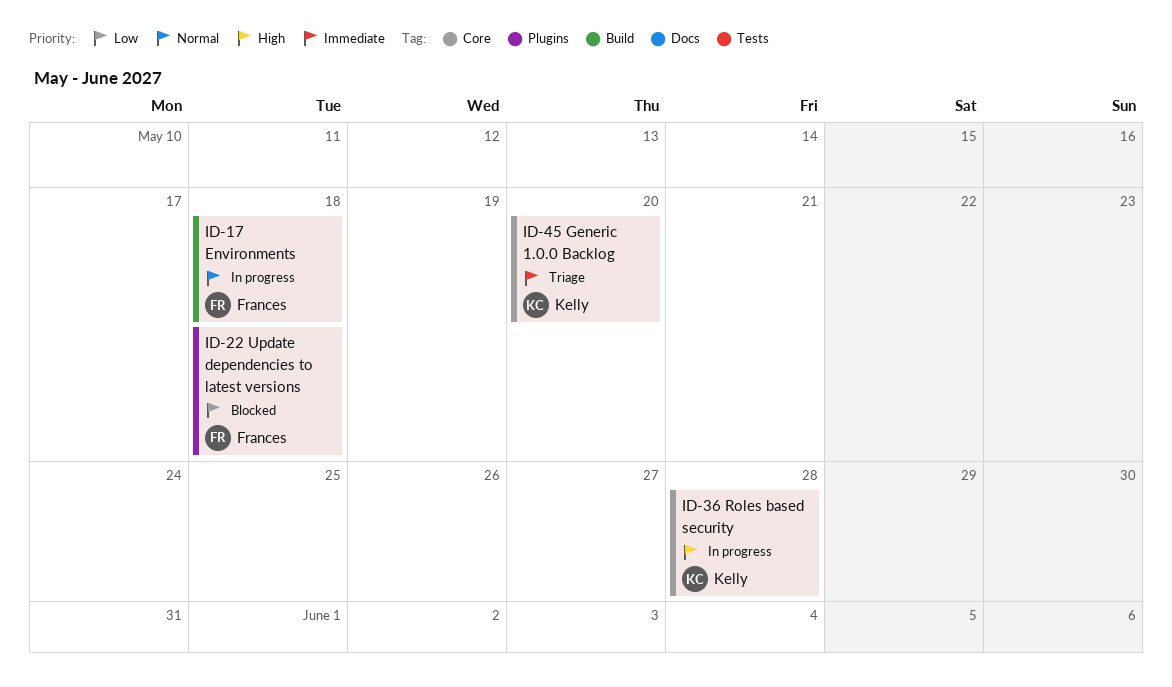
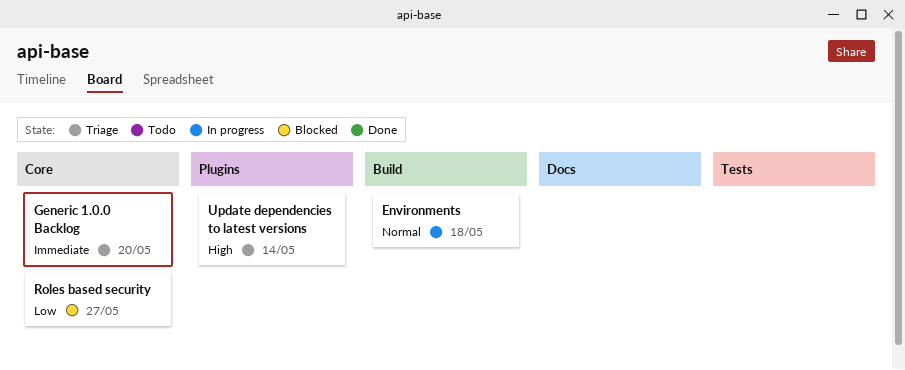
Roles based security, status: In progress -> Blocked
Roles based security, priority: High -> Low
Roles based security, due: May 28 -> May 27
Update dependencies to latest versions, status: Blocked -> Triage
Update dependencies to latest versions, priority: Low -> High
Update dependencies to latest versions, due: May 18 -> May 14

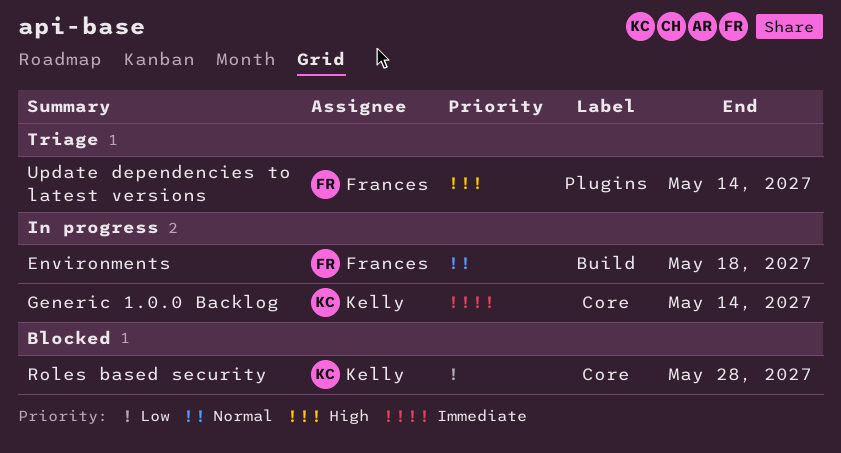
Generic 1.0.0 Backlog, status: Triage -> In progress
Generic 1.0.0 Backlog, due: May 20 -> May 14
Roles based security, due: May 27 -> May 28

